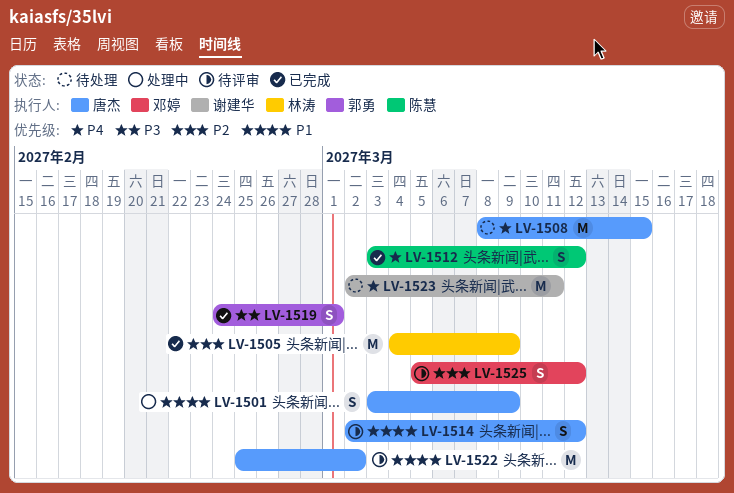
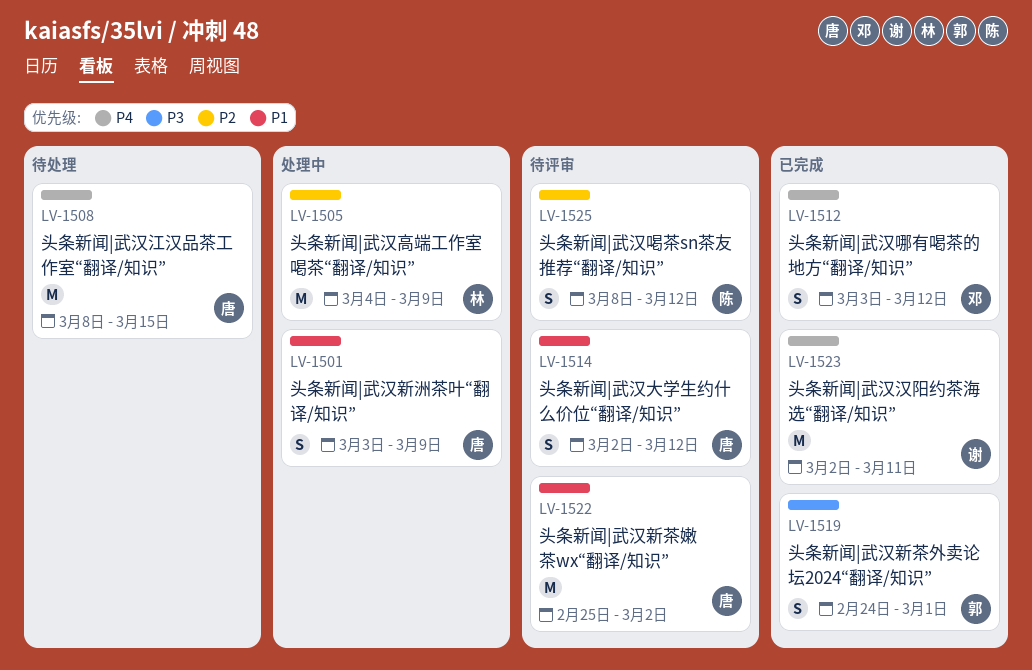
LV-1505, status: 已完成 -> 处理中
LV-1512, owner: 陈慧 -> 邓婷
LV-1523, status: 待处理 -> 已完成
LV-1525, owner: 邓婷 -> 陈慧
LV-1525, start: Mar 5 -> Mar 8

